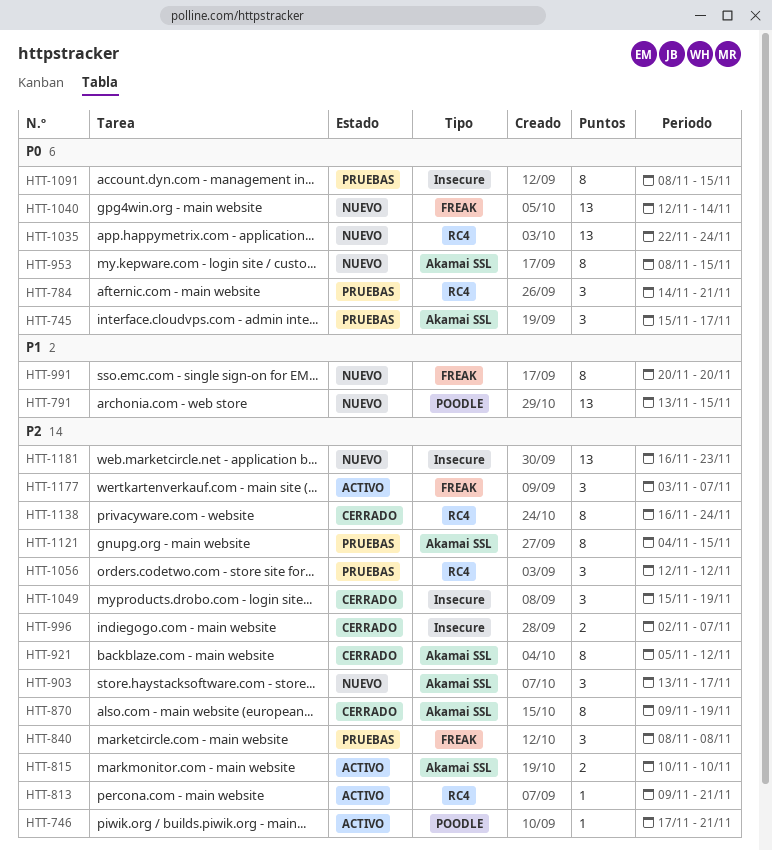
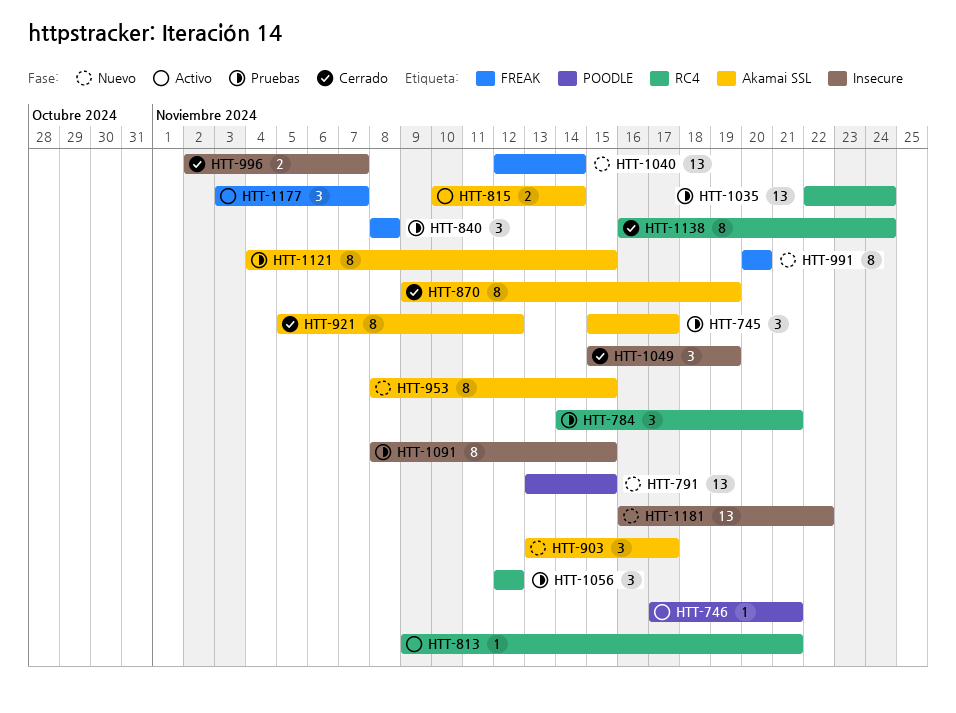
HTT-815, due: Nov 10 -> Nov 14
HTT-1035, status: Nuevo -> Pruebas
HTT-1181, due: Nov 23 -> Nov 22

